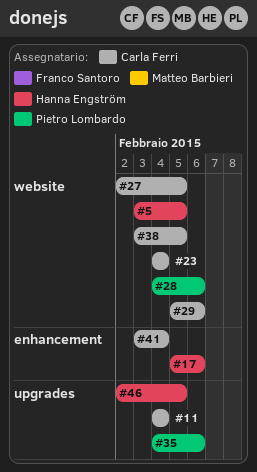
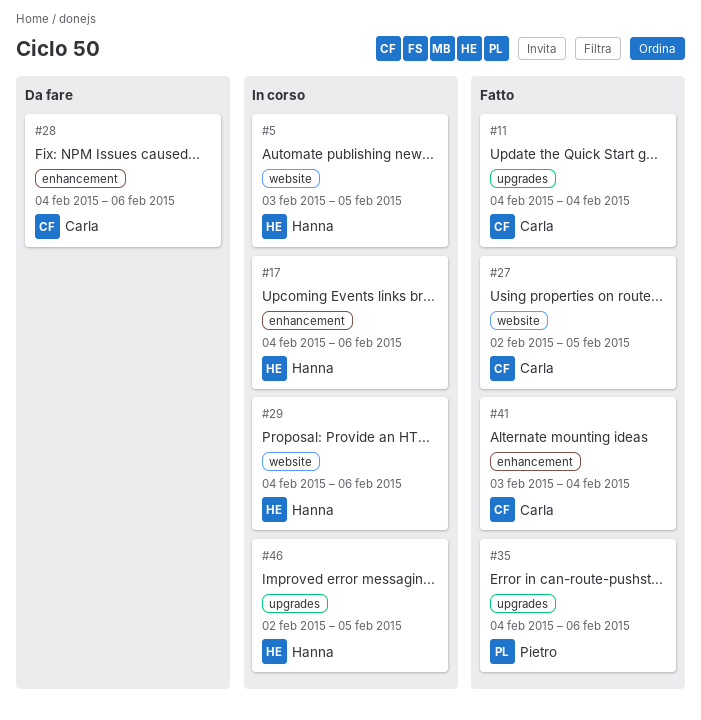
#17, start: Feb 5 -> Feb 4
#23: present -> none
#28, owner: Pietro Lombardo -> Carla Ferri
#28, label: website -> enhancement
#29, owner: Carla Ferri -> Hanna Engström
#29, start: Feb 5 -> Feb 4
#38: present -> none

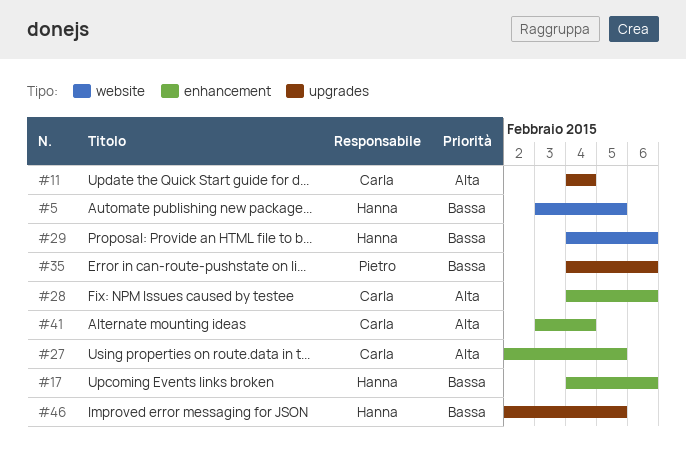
#27, label: website -> enhancement

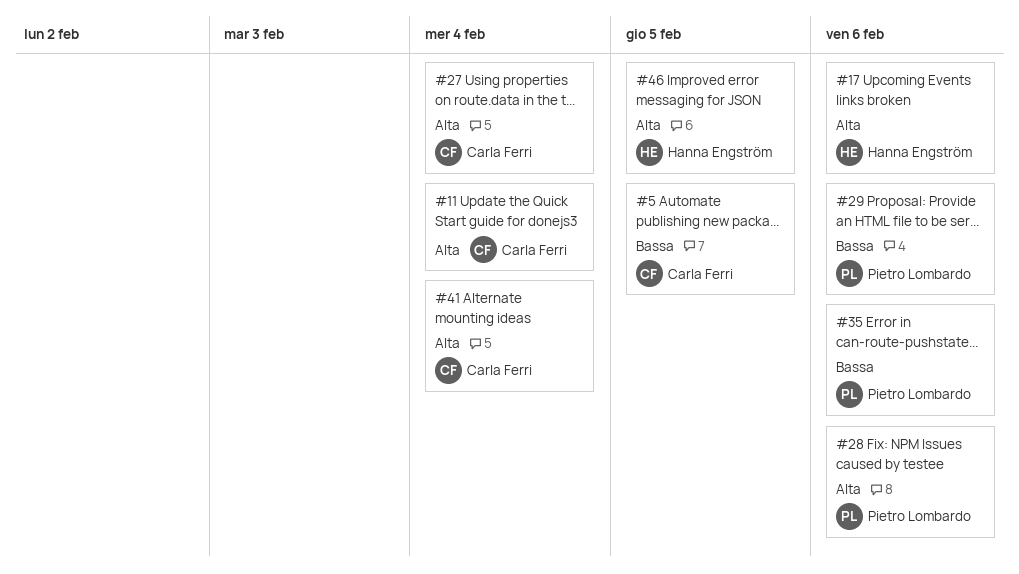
#5, owner: Hanna Engström -> Carla Ferri
#17, priority: Bassa -> Alta
#27, due: Feb 5 -> Feb 4
#28, owner: Carla Ferri -> Pietro Lombardo
#29, owner: Hanna Engström -> Pietro Lombardo
#46, priority: Bassa -> Alta

